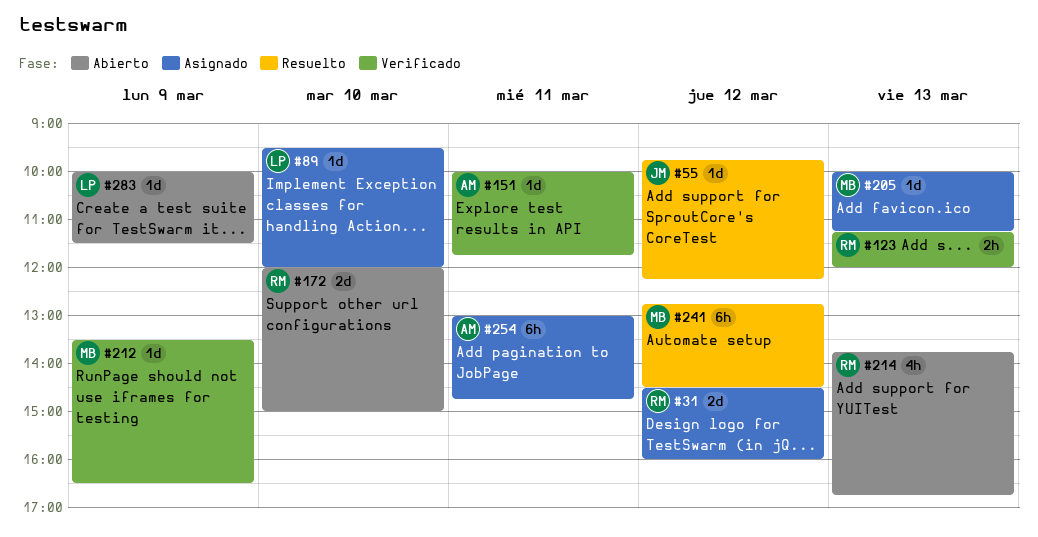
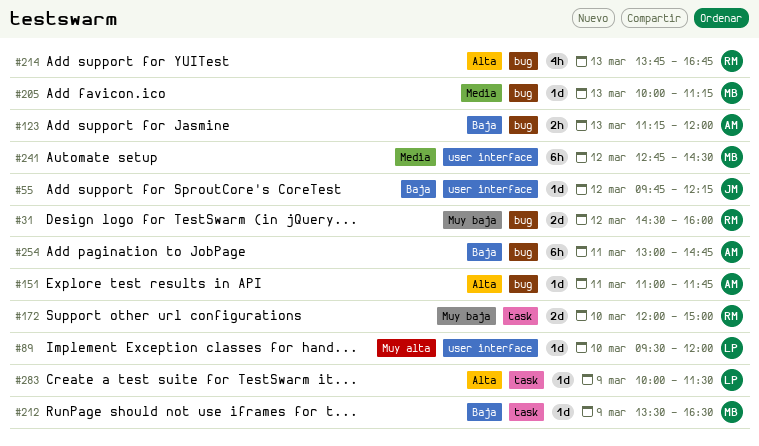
#123, owner: RM -> AM
#151, begins: 10:00 -> 11:00

